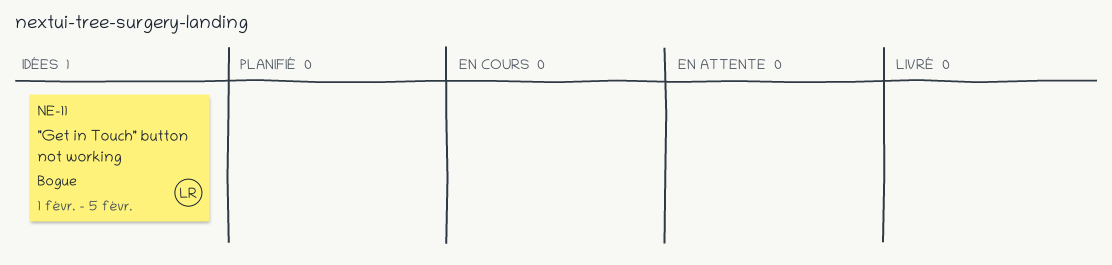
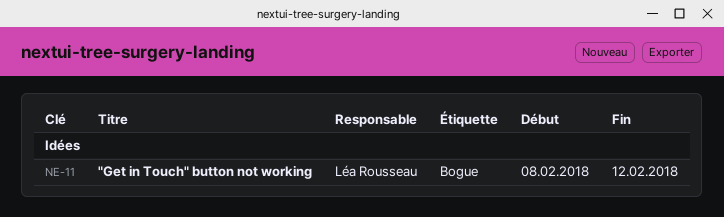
NE-11, start: Feb 1 -> Feb 8
NE-11, due: Feb 5 -> Feb 12

